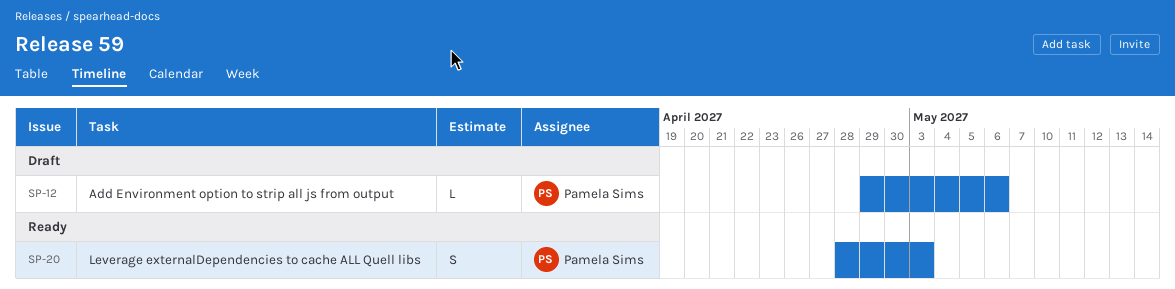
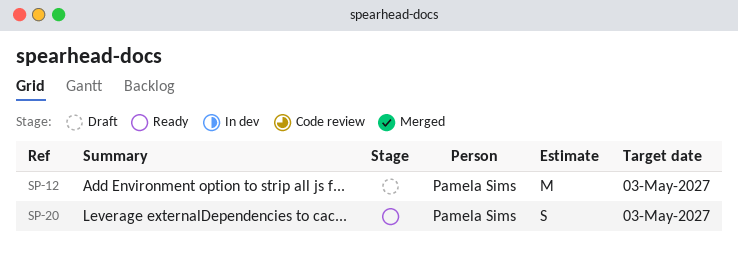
SP-12, estimate: L -> M
SP-12, due: May 6 -> May 3

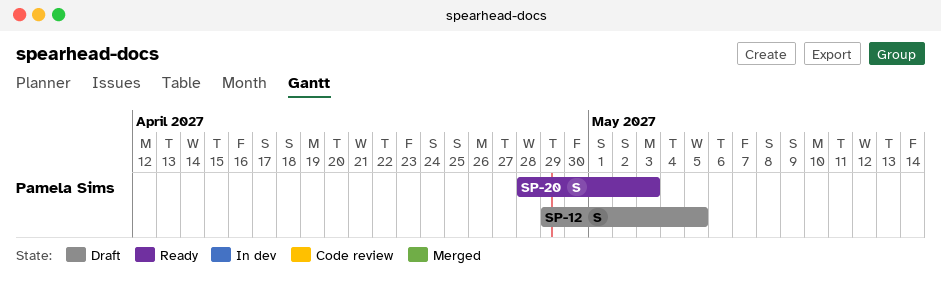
SP-12, estimate: M -> S
SP-12, due: May 3 -> May 5

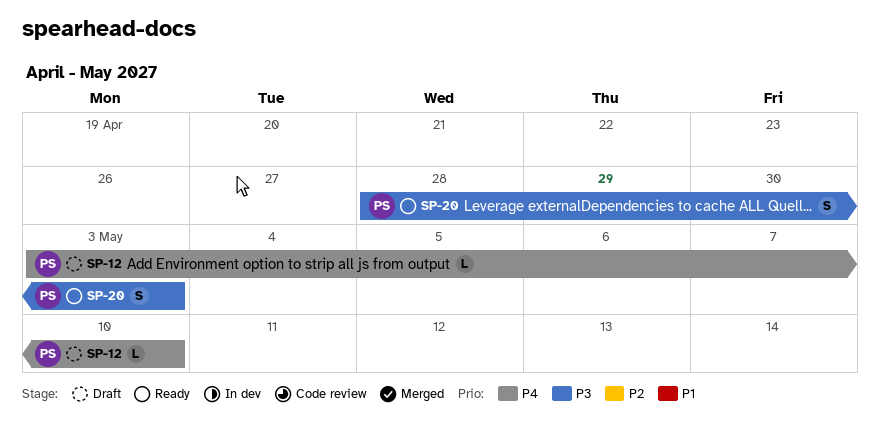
SP-12, estimate: S -> L
SP-12, start: Apr 29 -> May 3
SP-12, due: May 5 -> May 10

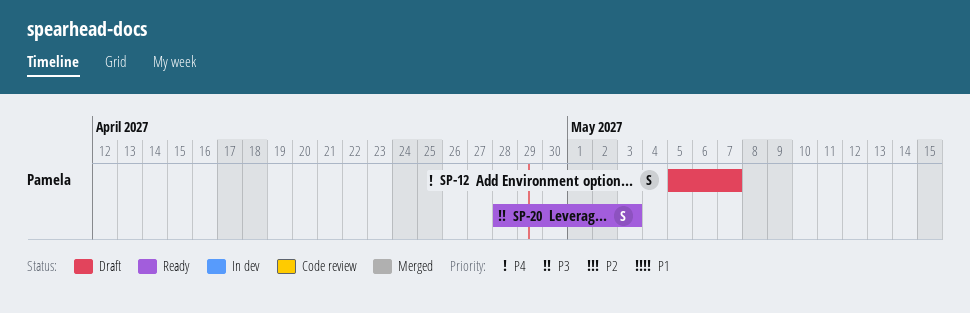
SP-12, estimate: L -> S
SP-12, start: May 3 -> May 5
SP-12, due: May 10 -> May 7

